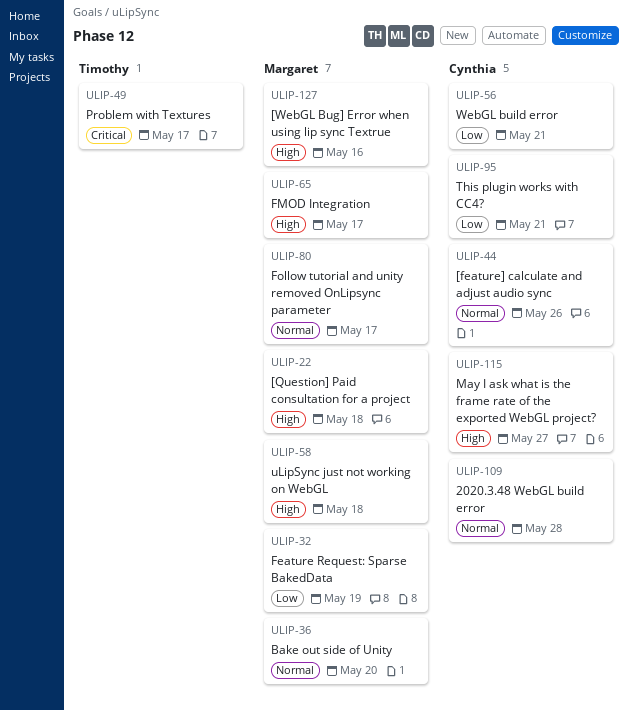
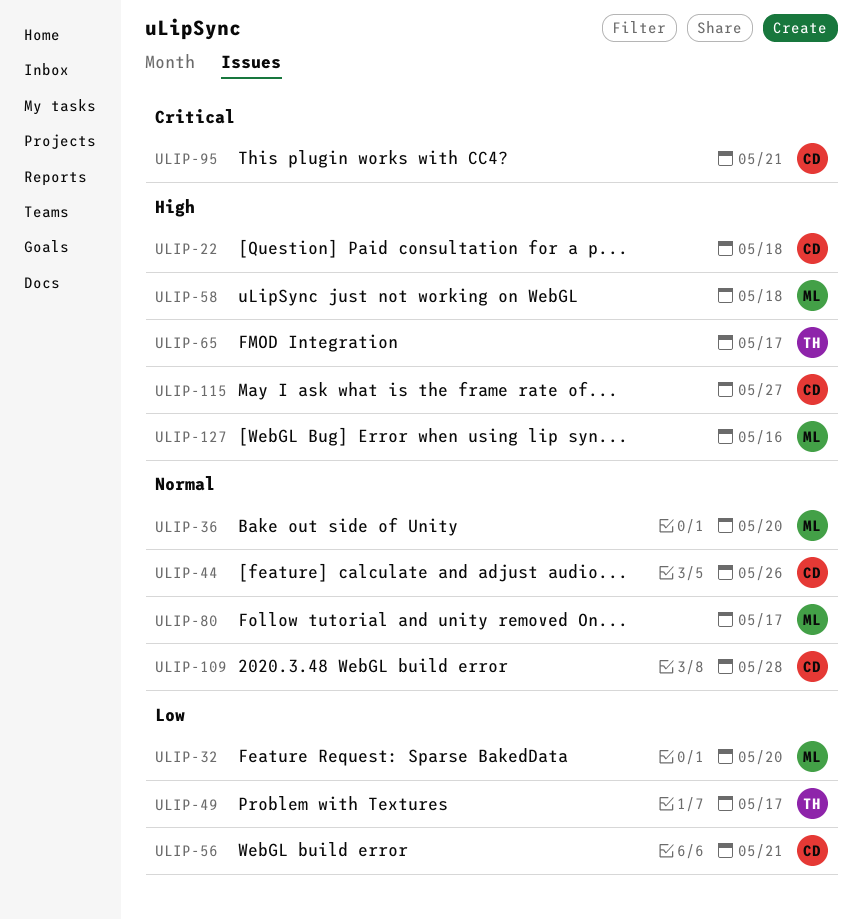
ULIP-22, owner: Margaret -> Cynthia
ULIP-32, due: May 19 -> May 20
ULIP-49, priority: Critical -> Low
ULIP-65, owner: Margaret -> Timothy
ULIP-95, priority: Low -> Critical

